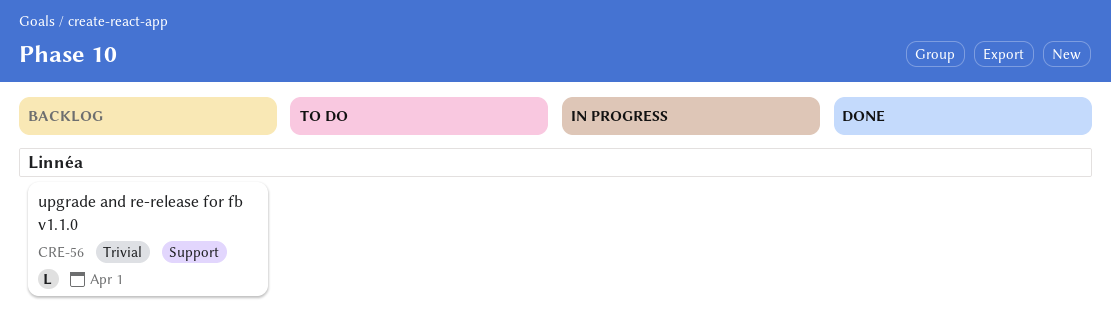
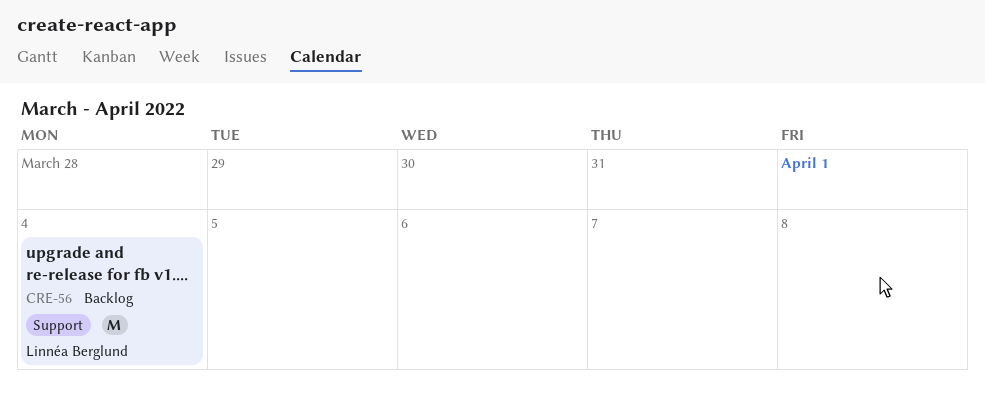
CRE-56, estimate: L -> M
CRE-56, due: Apr 1 -> Apr 4

